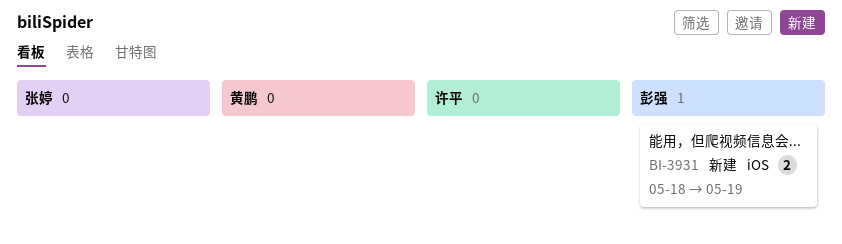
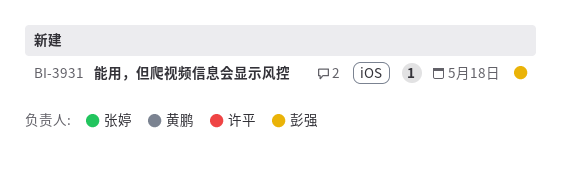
BI-3931, estimate: 2 -> 1
BI-3931, due: May 19 -> May 18

